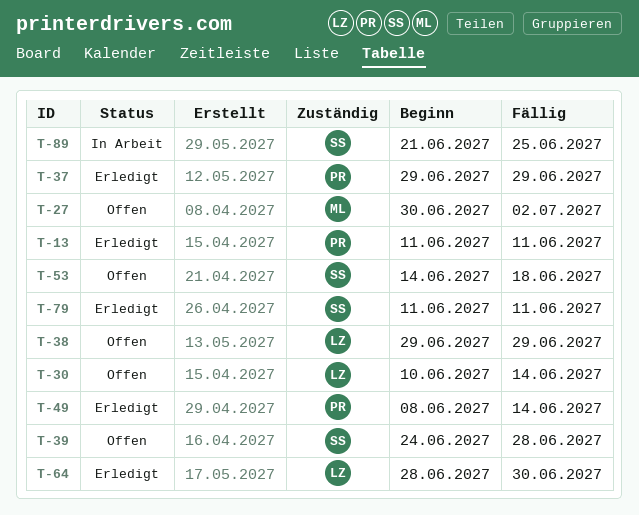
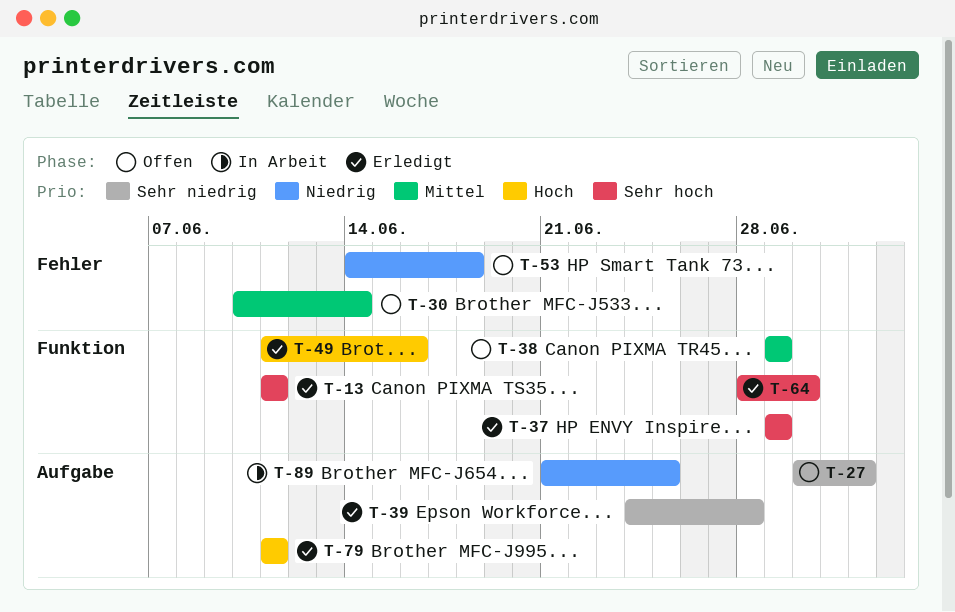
T-39, status: Offen -> Erledigt
T-49, start: Jun 8 -> Jun 11
T-49, due: Jun 14 -> Jun 16

